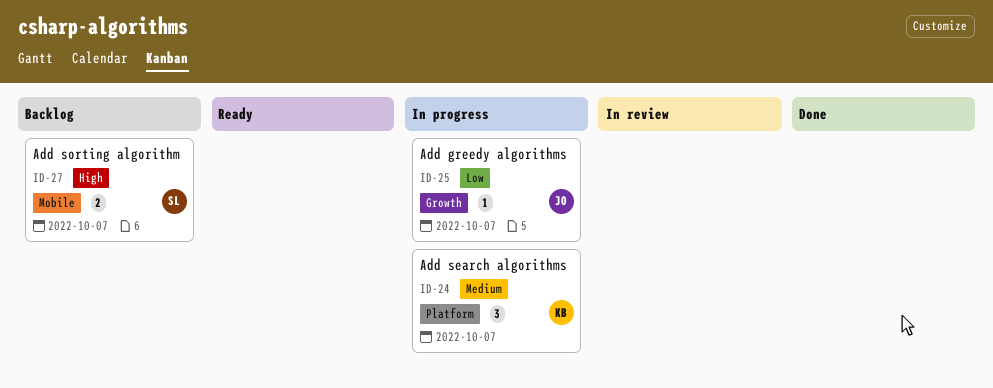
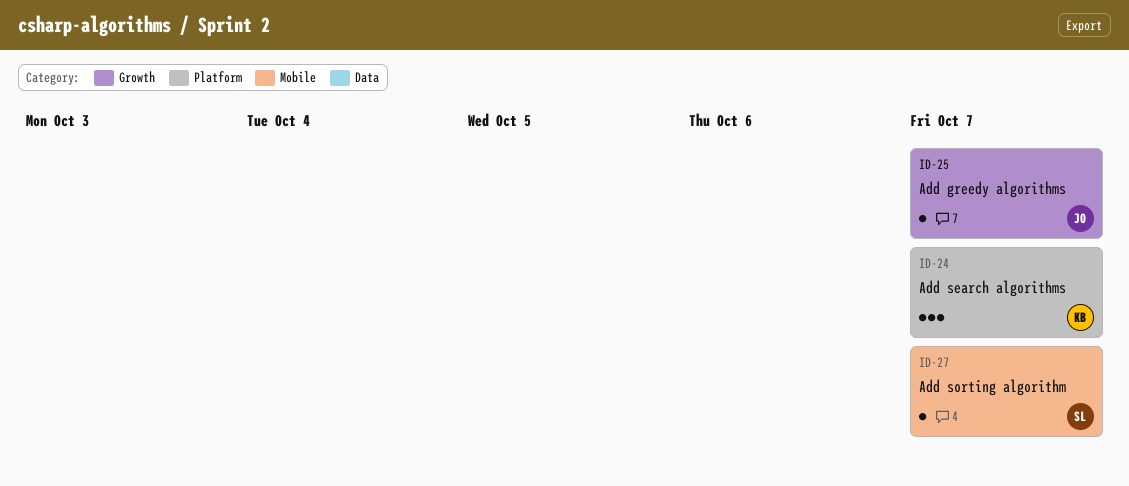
ID-27, estimate: 2 -> 1

